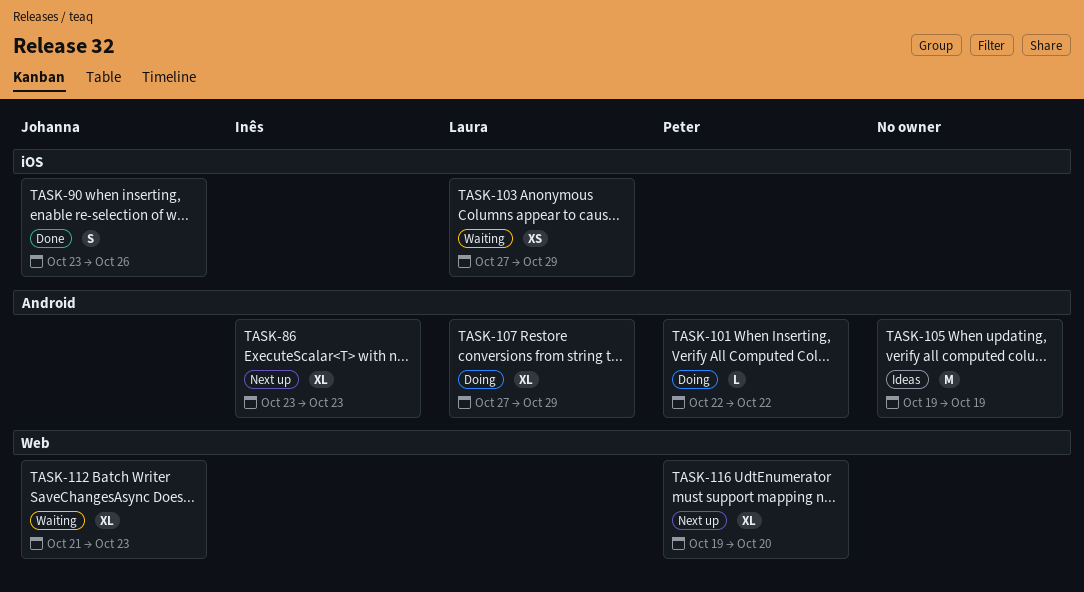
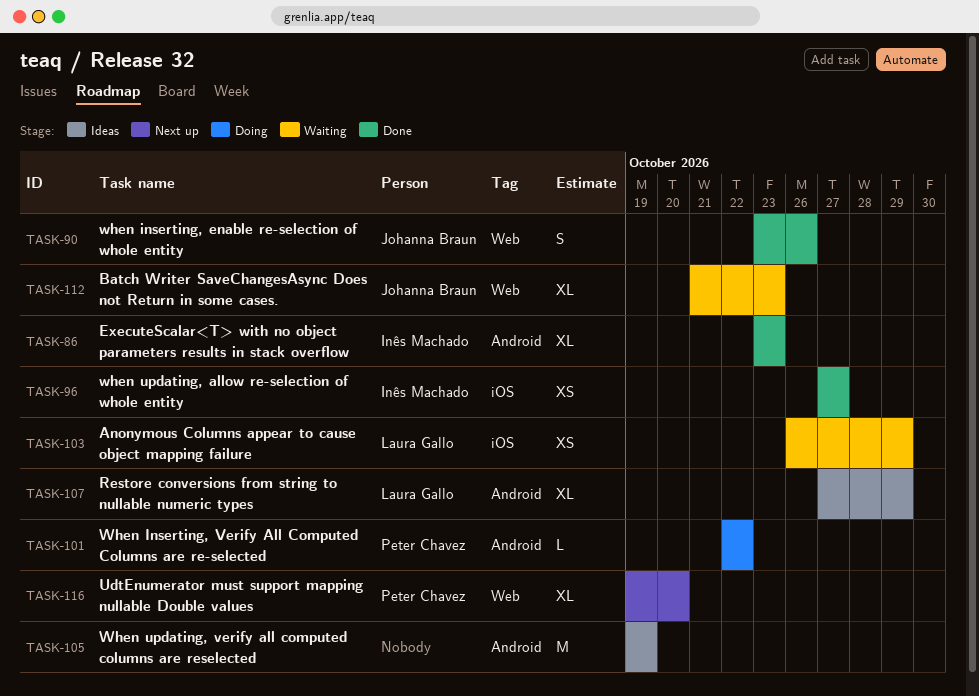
TASK-86, status: Next up -> Done
TASK-90, label: iOS -> Web
TASK-96: none -> present
TASK-103, start: Oct 27 -> Oct 26
TASK-107, status: Doing -> Ideas

